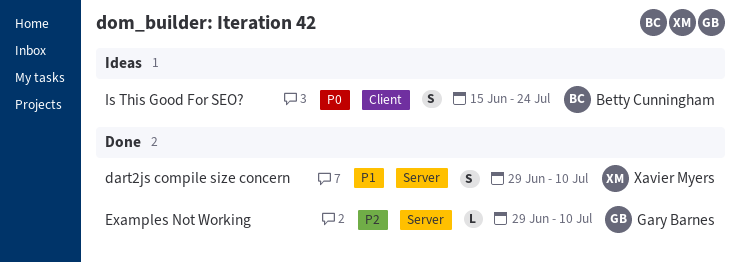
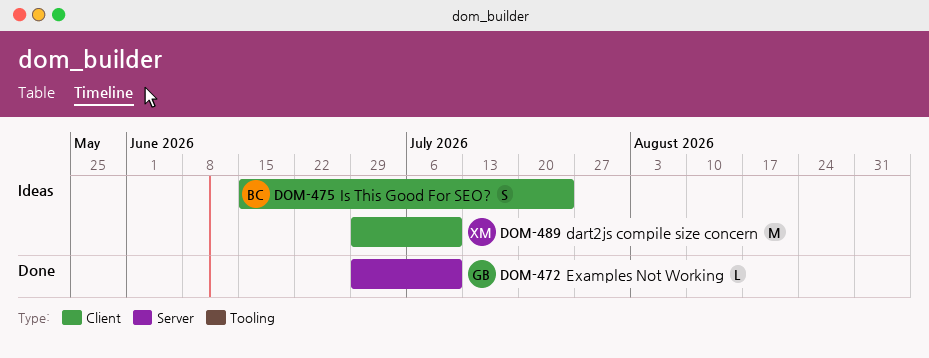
dart2js compile size concern, status: Done -> Ideas
dart2js compile size concern, label: Server -> Client
dart2js compile size concern, estimate: S -> M

